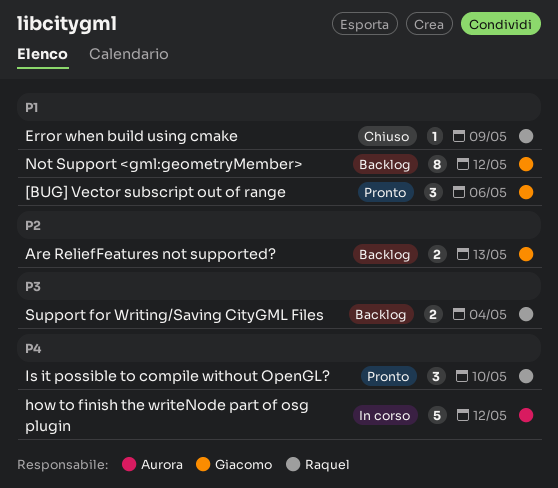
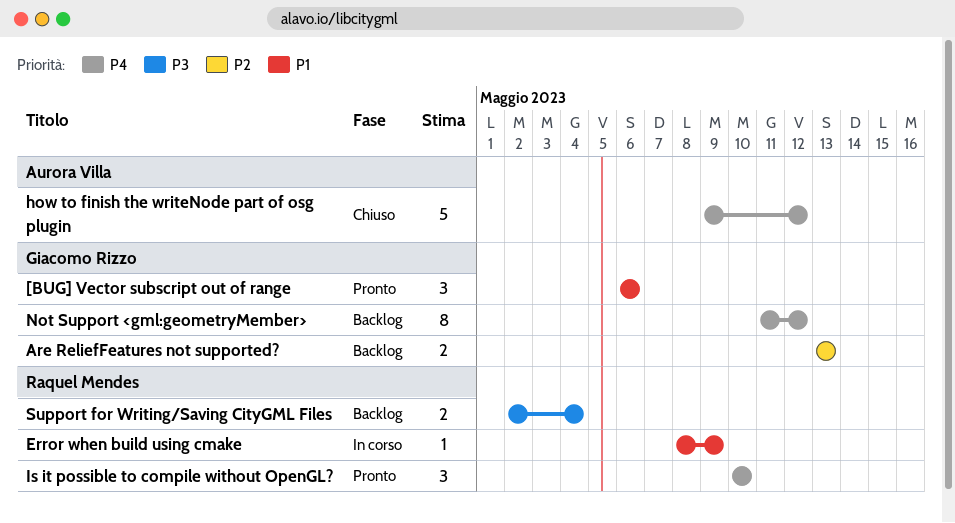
Error when build using cmake, status: Chiuso -> In corso
how to finish the writeNode part of osg plugin, status: In corso -> Chiuso
Not Support <gml:geometryMember>, priority: P1 -> P4

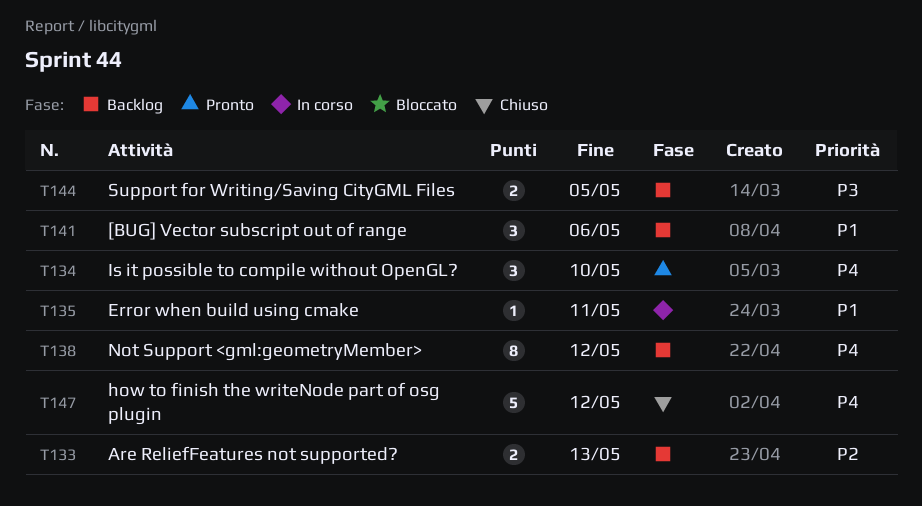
[BUG] Vector subscript out of range, status: Pronto -> Backlog
Error when build using cmake, due: May 9 -> May 11
Support for Writing/Saving CityGML Files, due: May 4 -> May 5

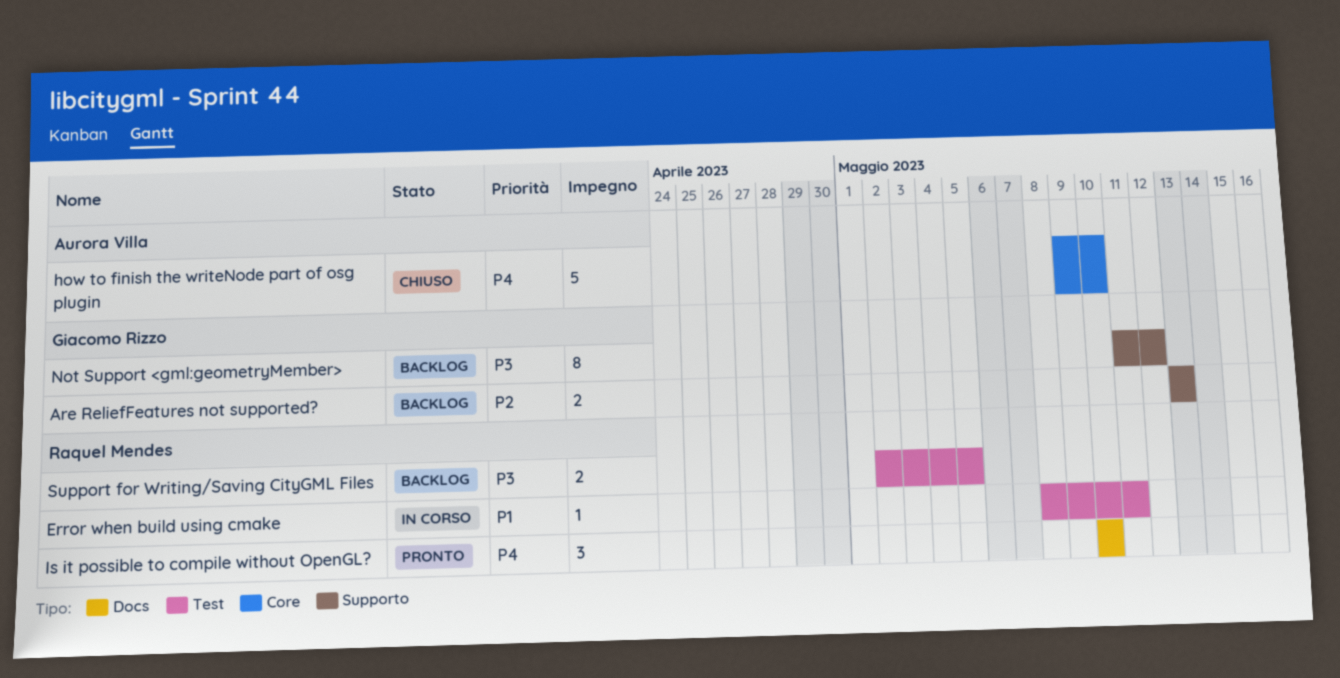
[BUG] Vector subscript out of range: present -> none
how to finish the writeNode part of osg plugin, due: May 12 -> May 10
Not Support <gml:geometryMember>, priority: P4 -> P3

